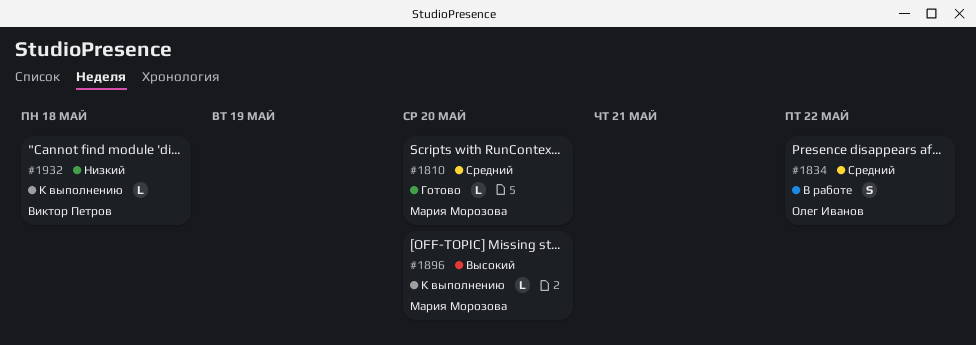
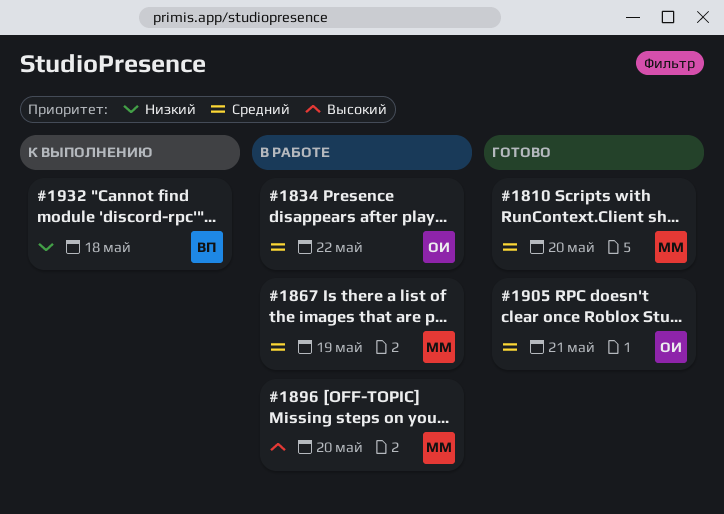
#1867: none -> present
#1896, status: К выполнению -> В работе
#1905: none -> present

